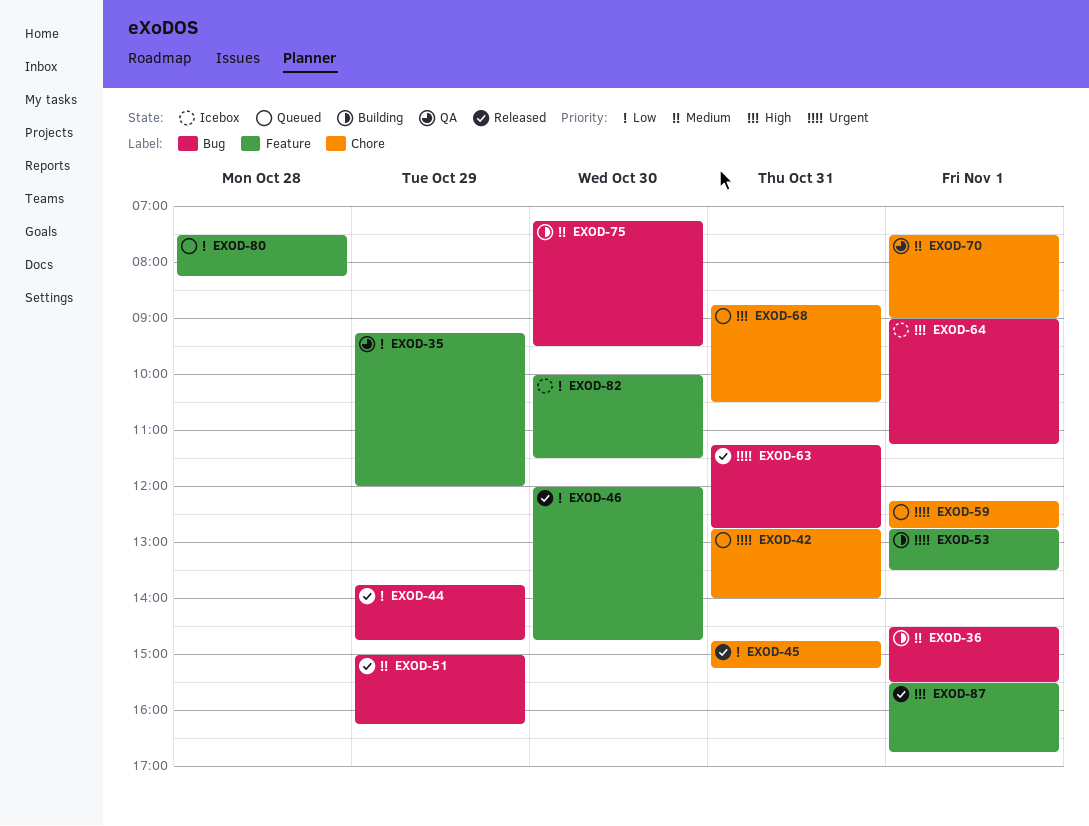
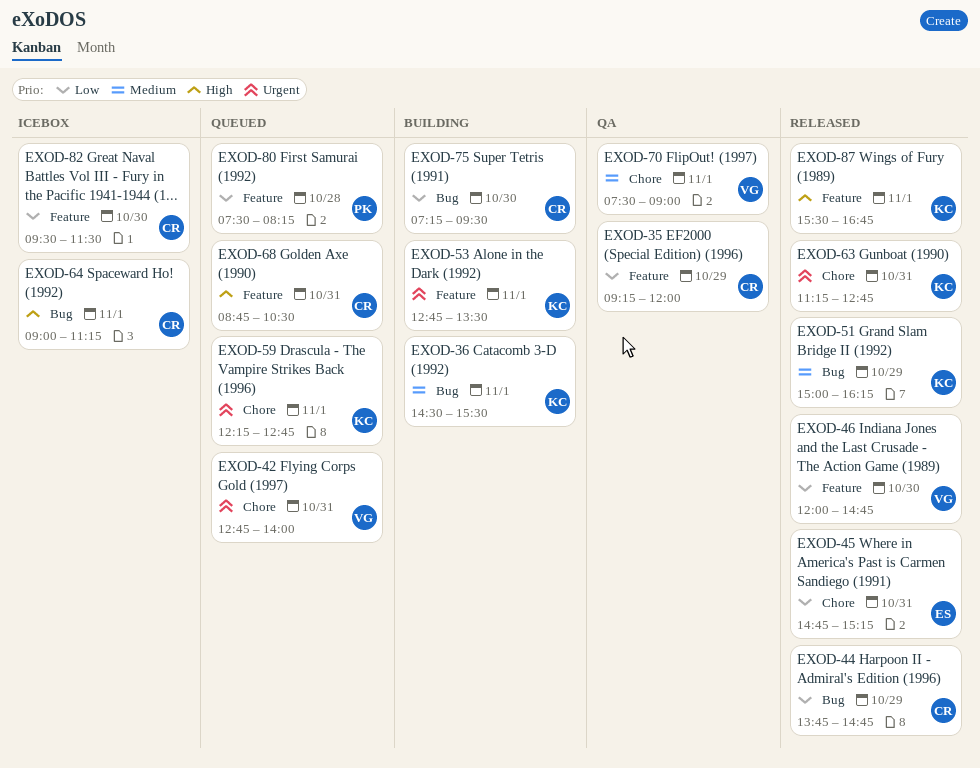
EXOD-63, label: Bug -> Chore
EXOD-68, label: Chore -> Feature
EXOD-75, priority: Medium -> Low
EXOD-82, begins: 10:00 -> 09:30

